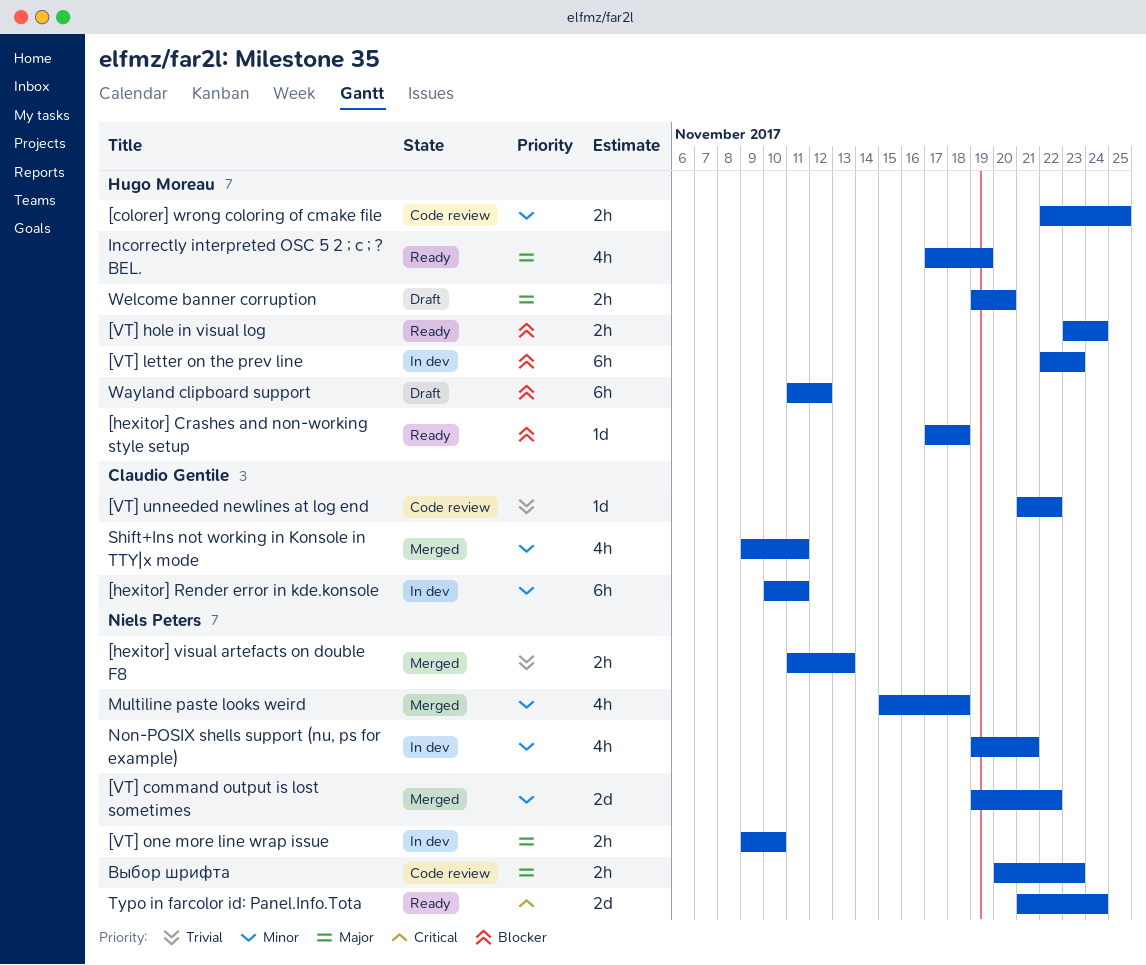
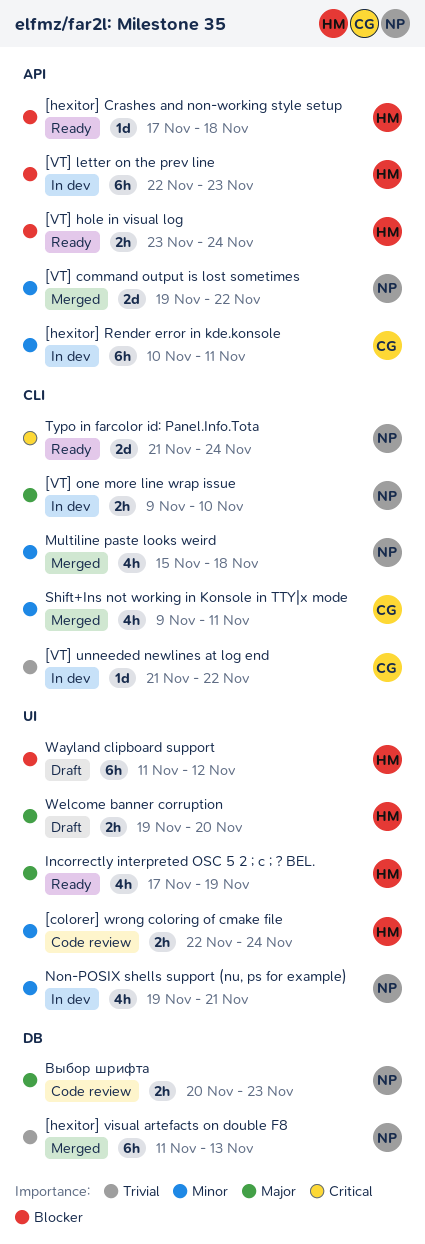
[colorer] wrong coloring of cmake file, due: Nov 25 -> Nov 24
[hexitor] visual artefacts on double F8, estimate: 2h -> 6h
[VT] unneeded newlines at log end, status: Code review -> In dev

